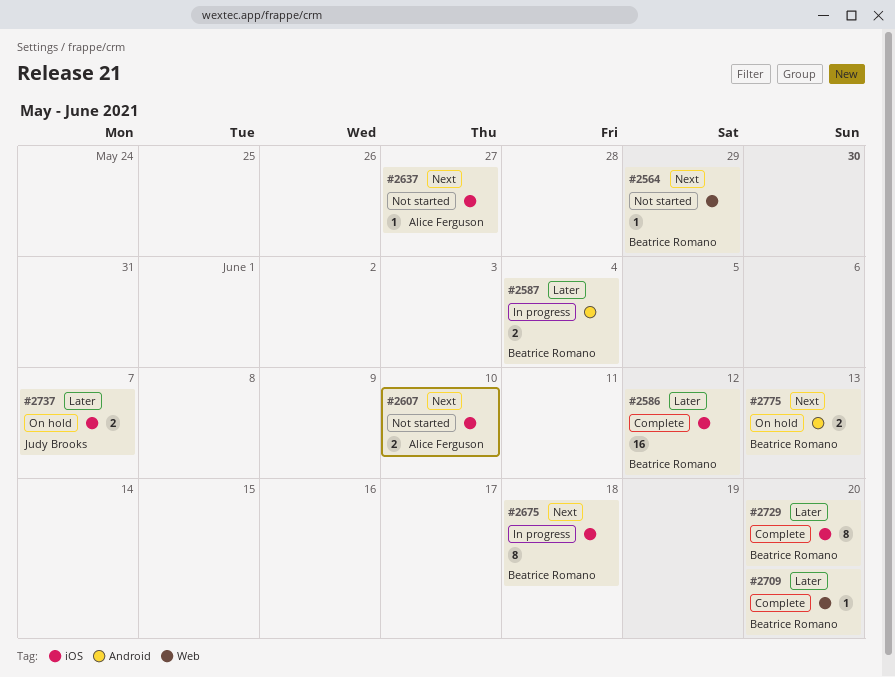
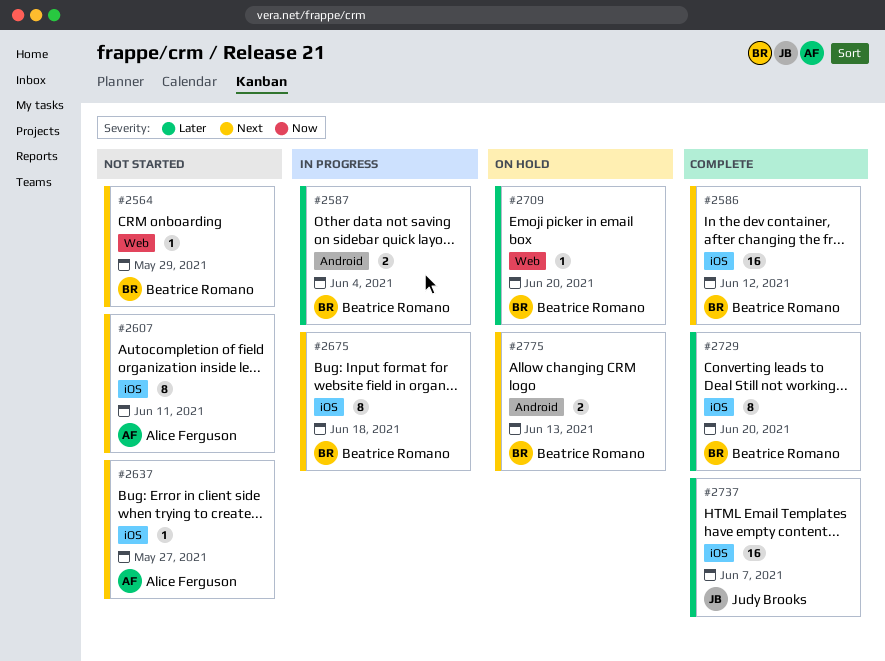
#2586, priority: Later -> Next
#2607, estimate: 2 -> 8
#2607, due: Jun 10 -> Jun 11
#2709, status: Complete -> On hold
#2737, status: On hold -> Complete
#2737, estimate: 2 -> 16

